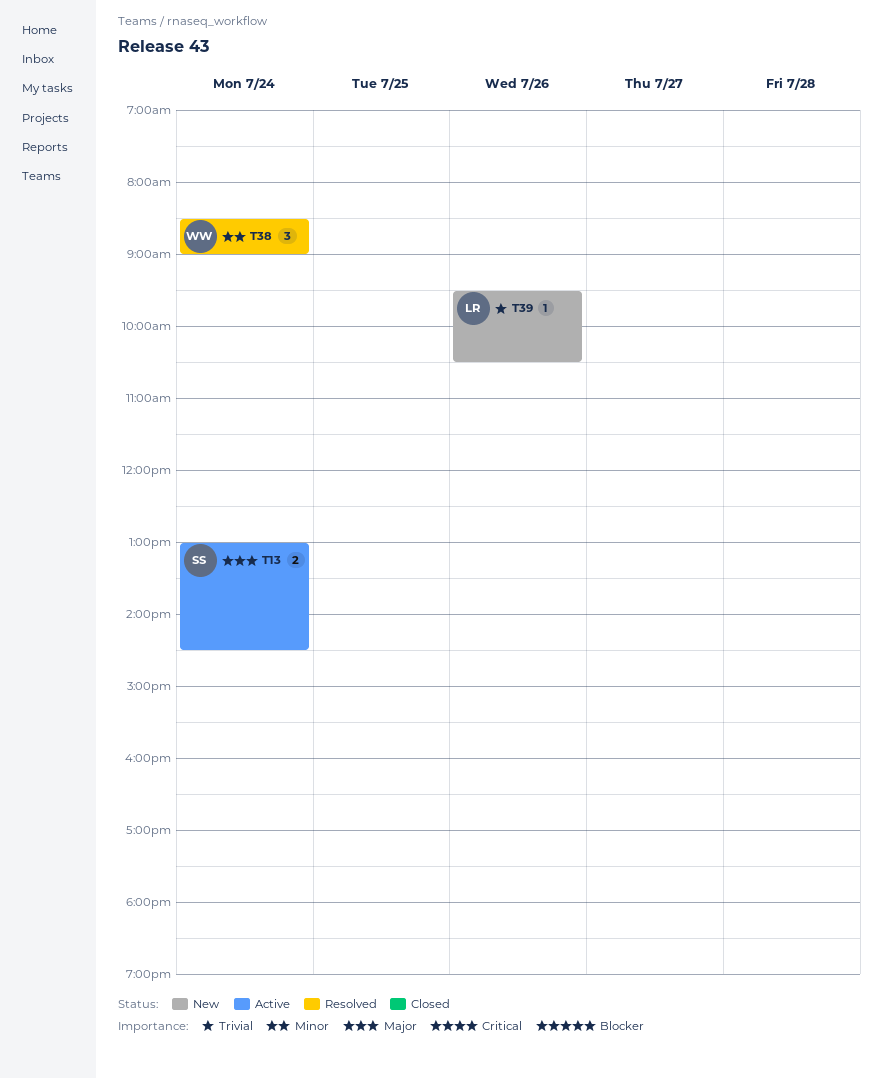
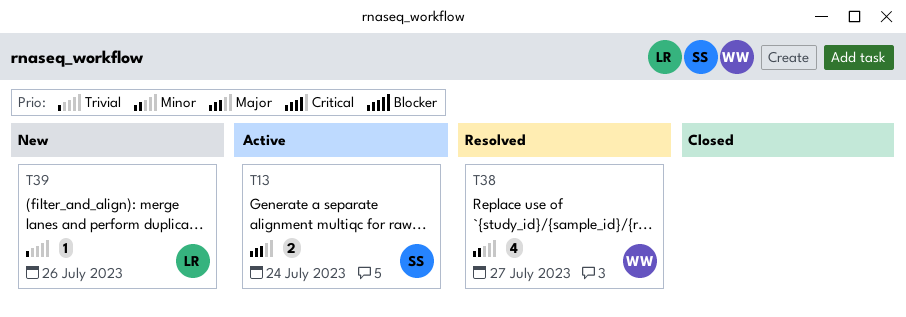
T38, estimate: 3 -> 4
T38, day: Jul 24 -> Jul 27

